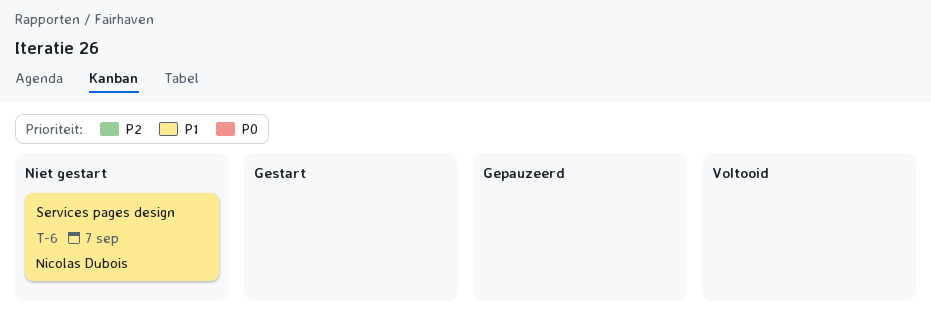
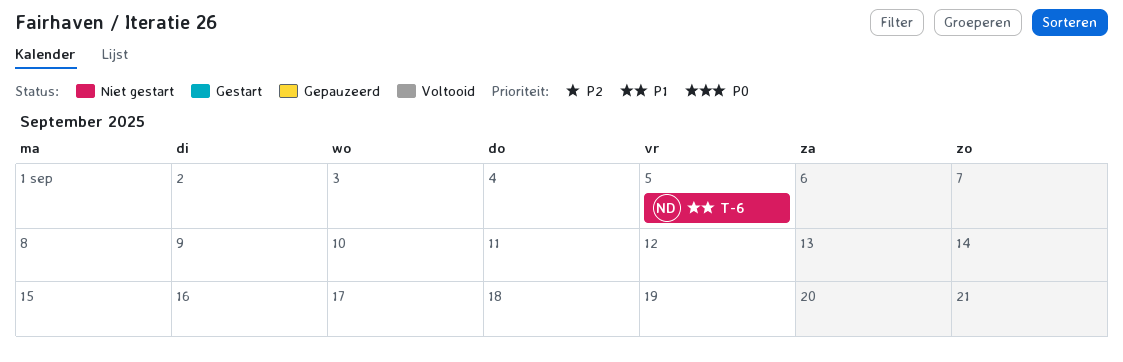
T-6, due: Sep 7 -> Sep 5

